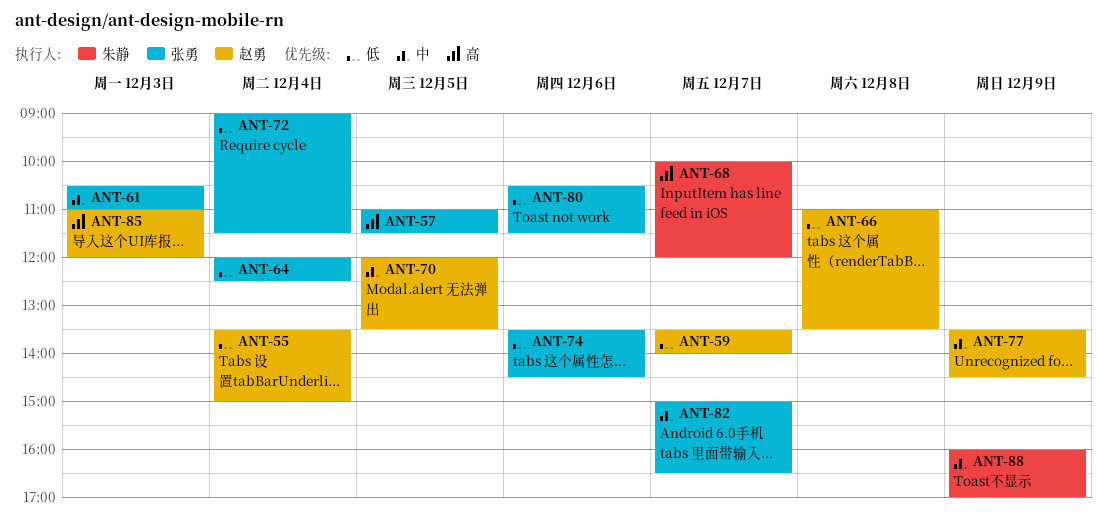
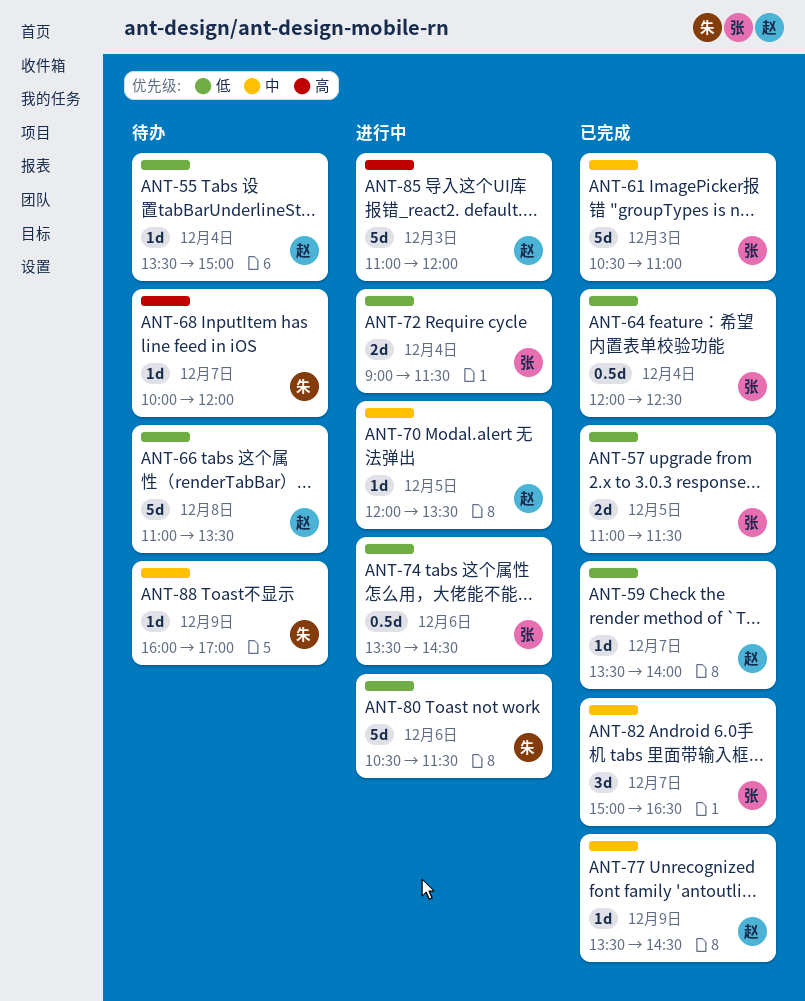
ANT-57, priority: 高 -> 低
ANT-80, owner: 张勇 -> 朱静

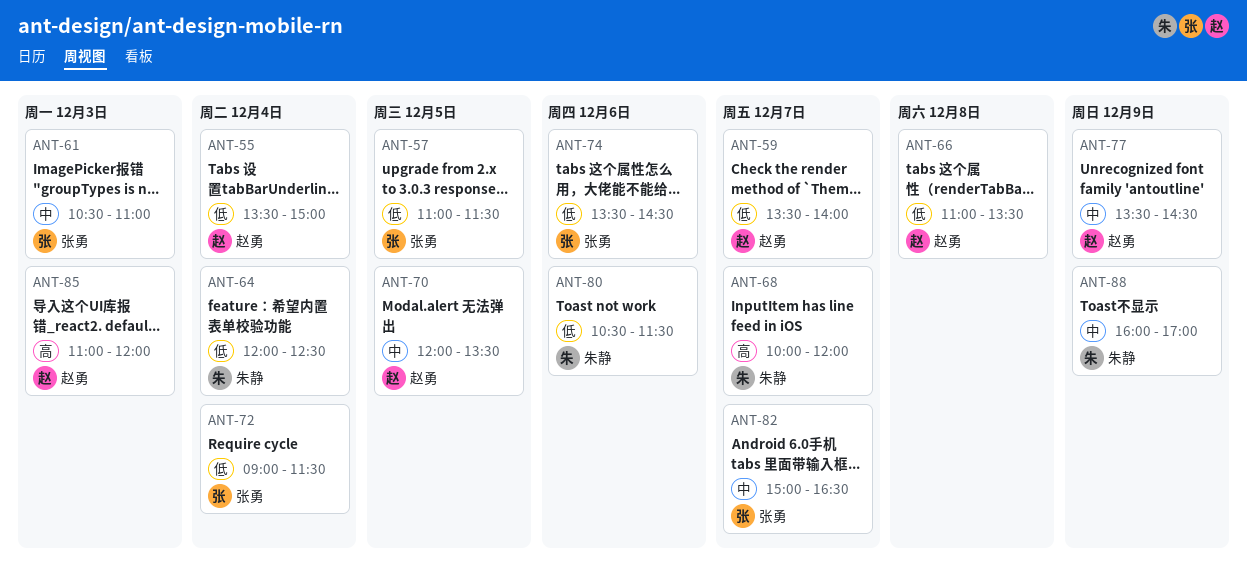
ANT-64, owner: 张勇 -> 朱静

